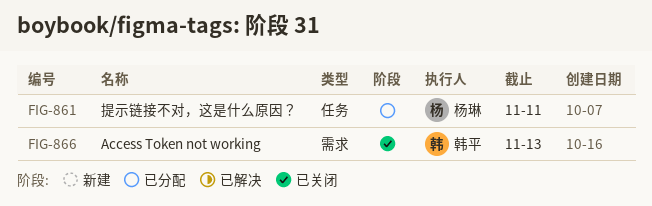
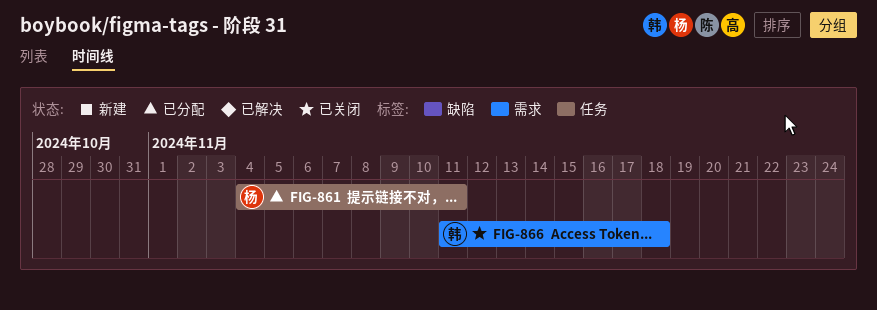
FIG-866, due: Nov 13 -> Nov 18

